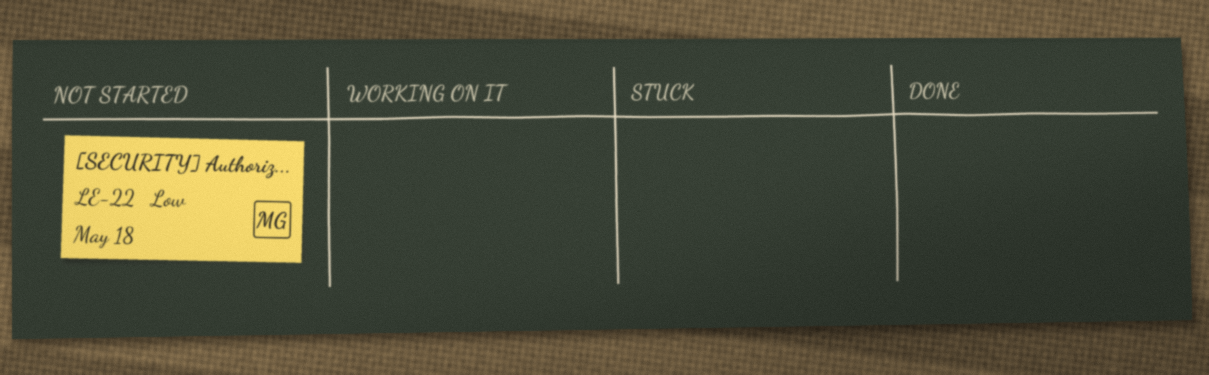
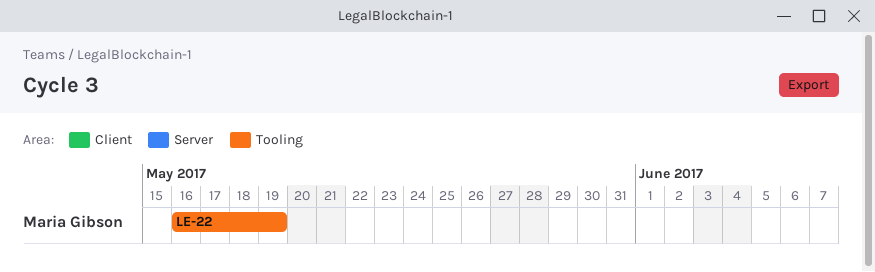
LE-22, due: May 18 -> May 19

